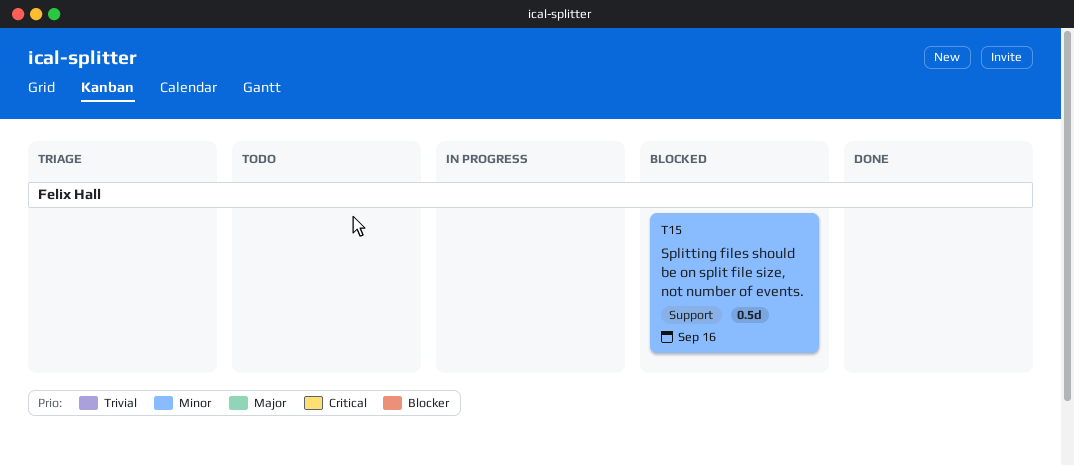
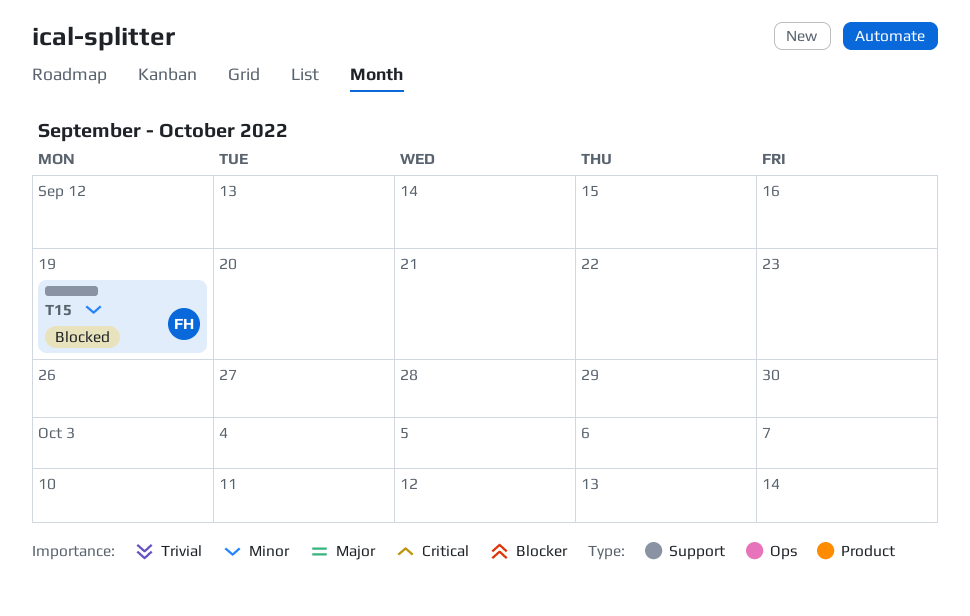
T15, due: Sep 16 -> Sep 19

